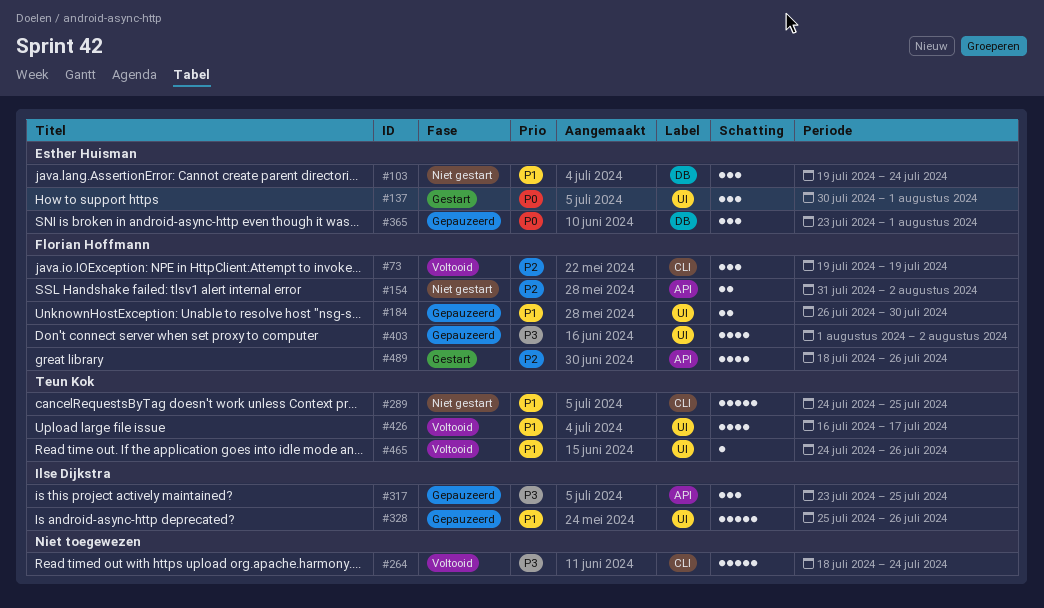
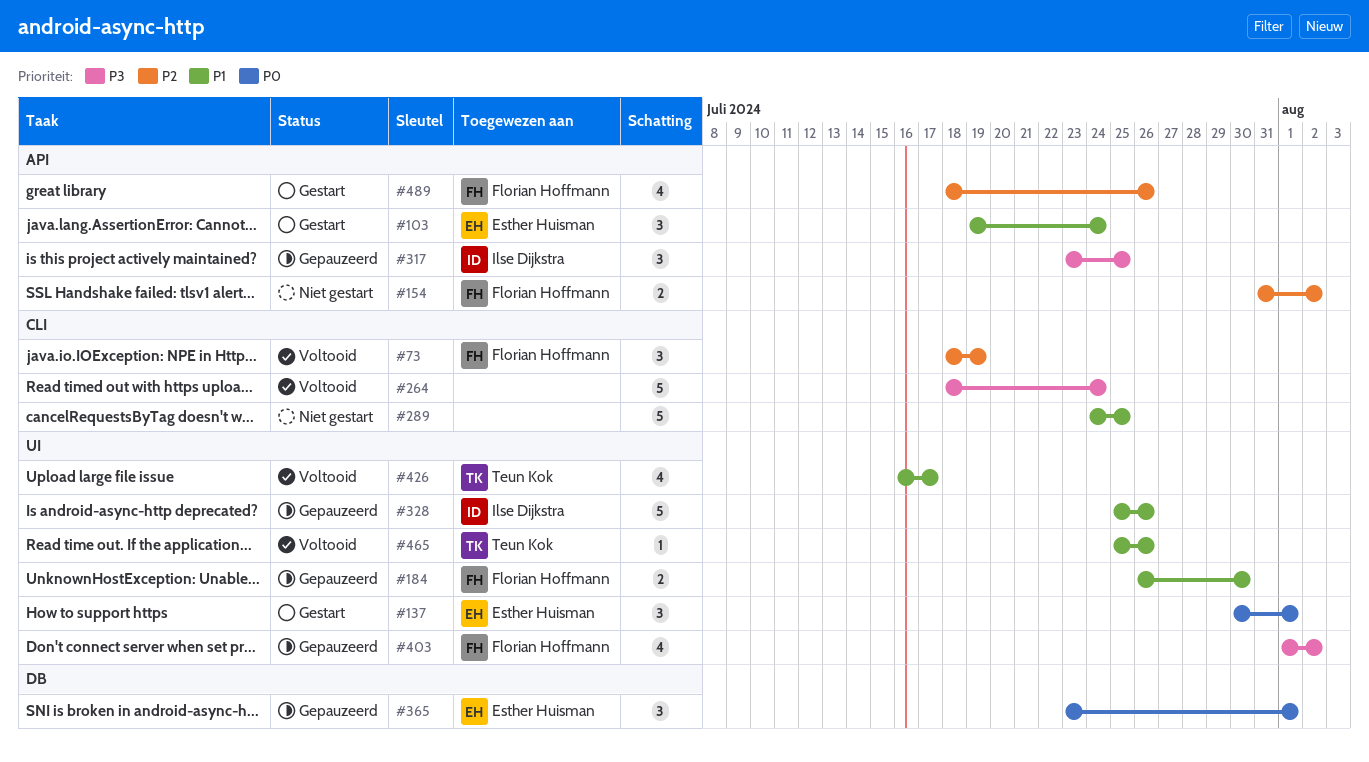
#73, start: Jul 19 -> Jul 18
#103, status: Niet gestart -> Gestart
#103, label: DB -> API
#289, owner: Teun Kok -> none
#465, start: Jul 24 -> Jul 25

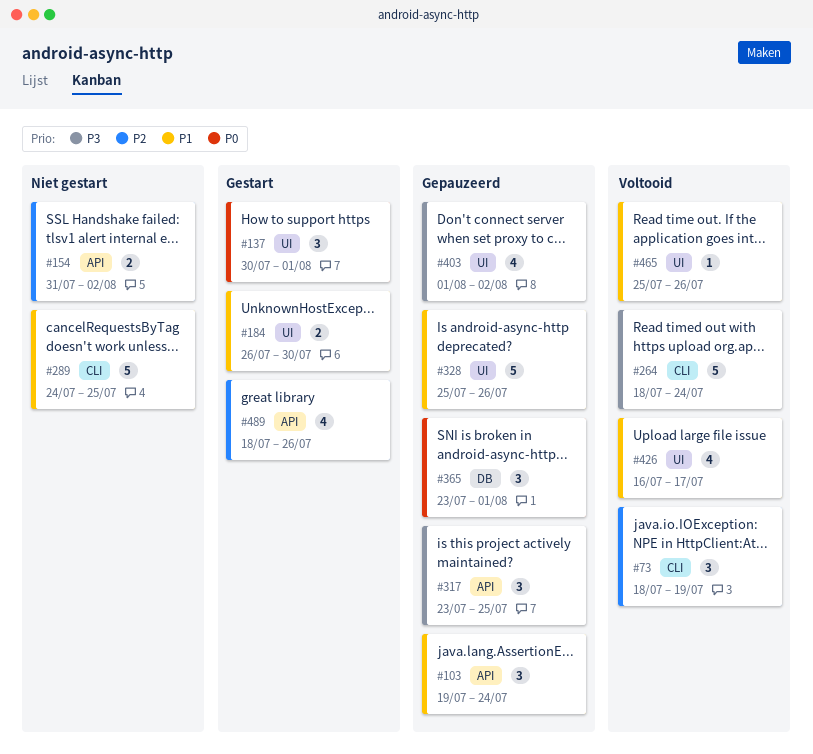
#103, status: Gestart -> Gepauzeerd
#184, status: Gepauzeerd -> Gestart

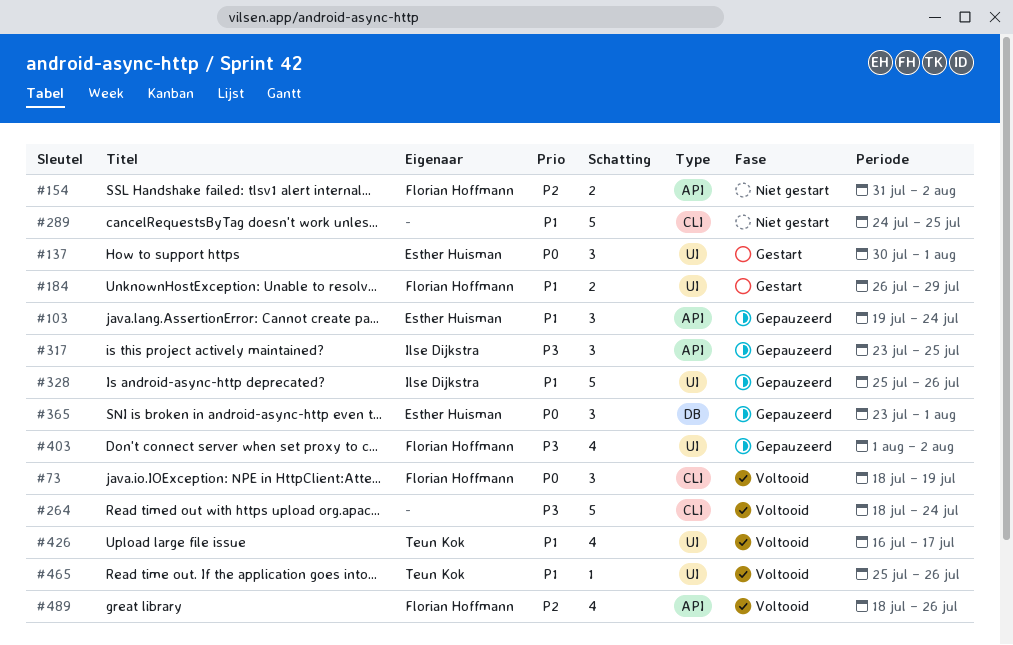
#73, priority: P2 -> P0
#184, due: Jul 30 -> Jul 29
#489, status: Gestart -> Voltooid

